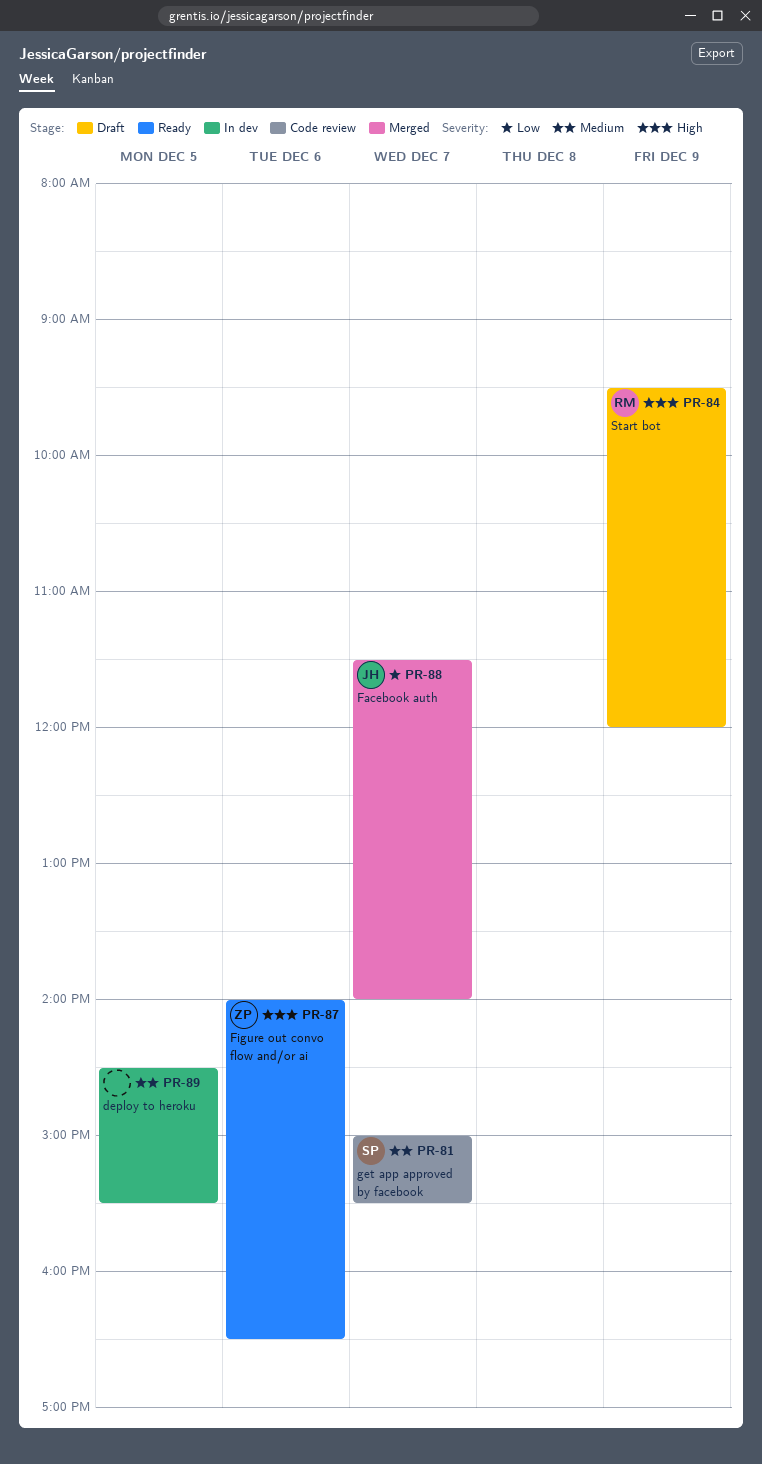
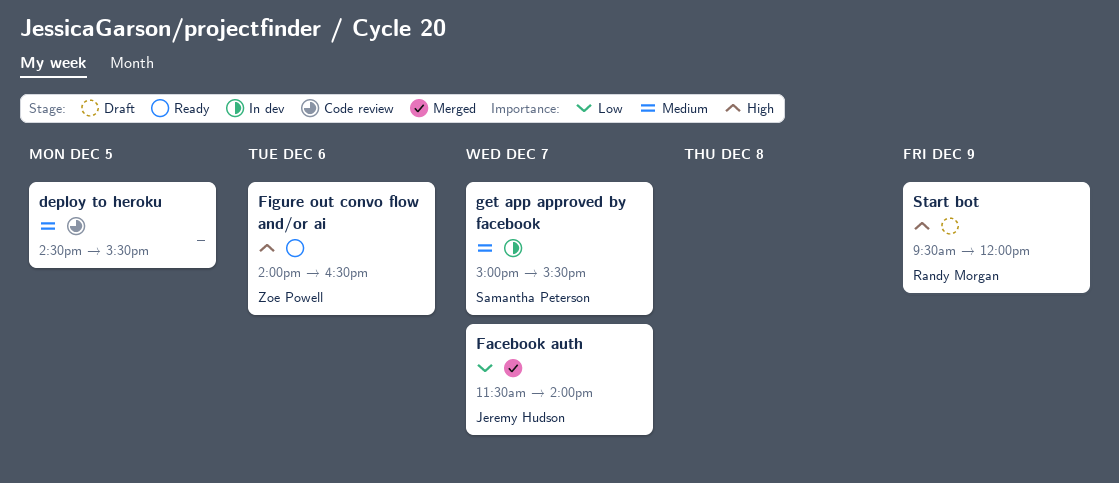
deploy to heroku, status: In dev -> Code review
get app approved by facebook, status: Code review -> In dev

